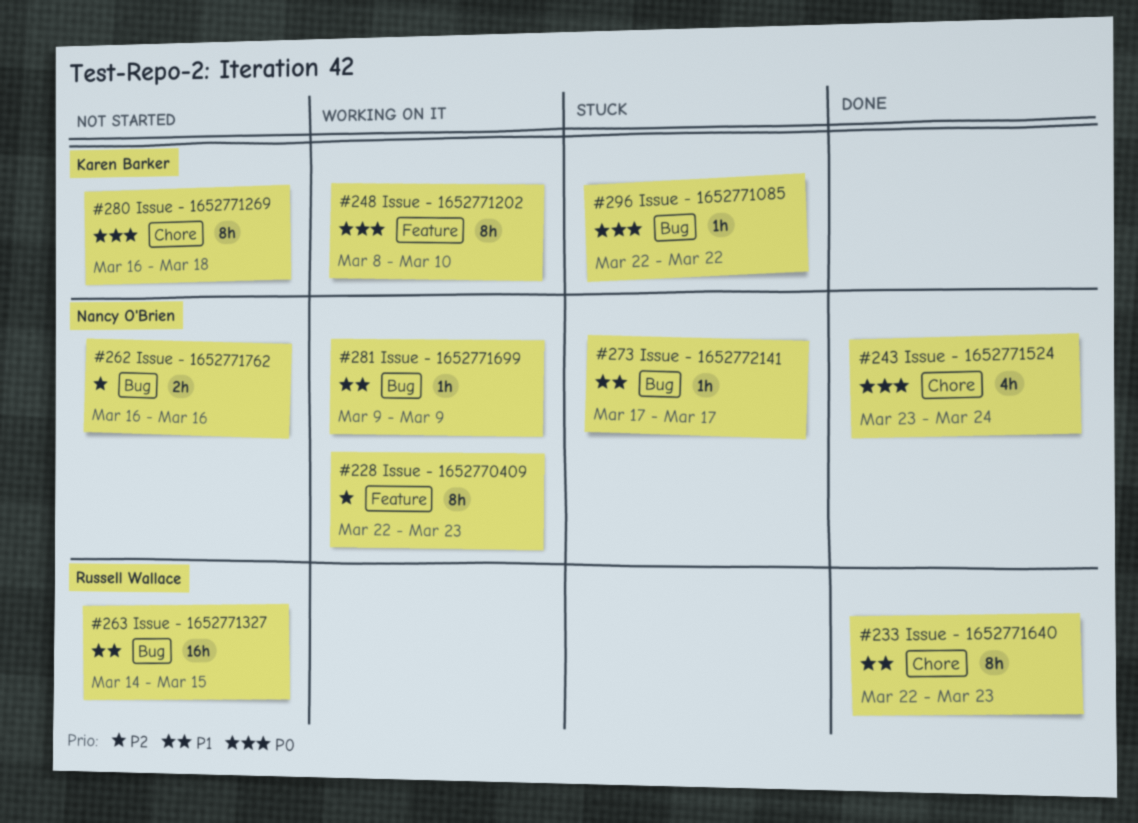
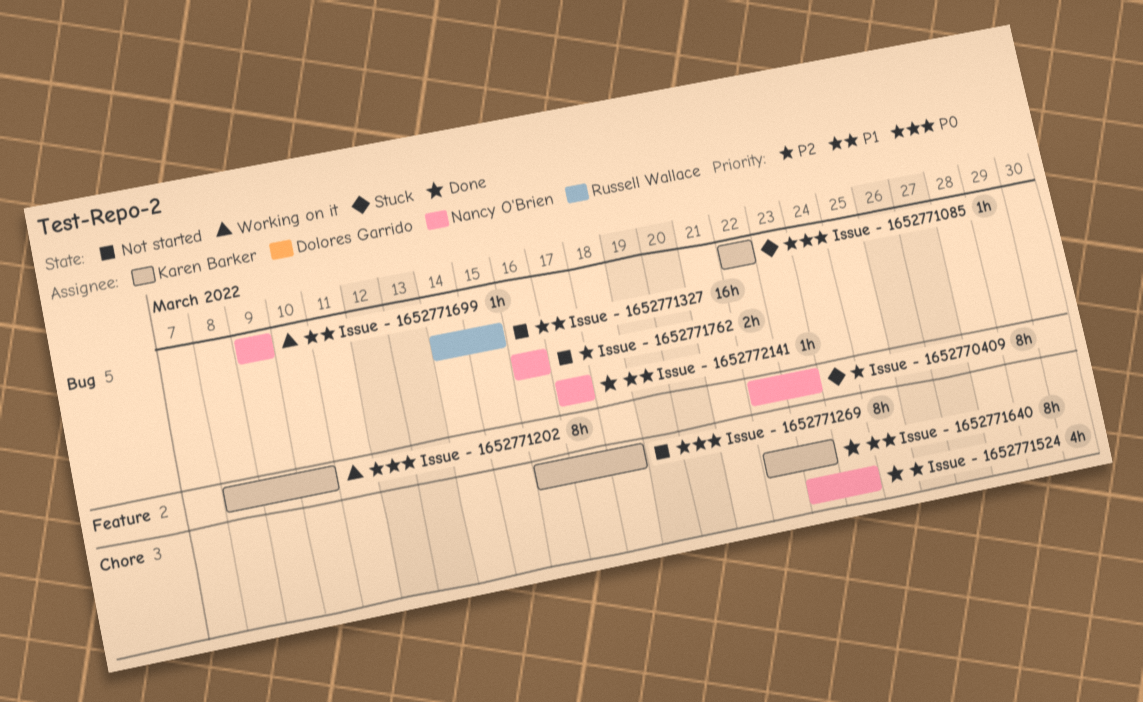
Issue - 1652770409, status: Working on it -> Stuck
Issue - 1652771524, priority: P0 -> P2
Issue - 1652771640, owner: Russell Wallace -> Karen Barker
Issue - 1652772141, status: Stuck -> Done

